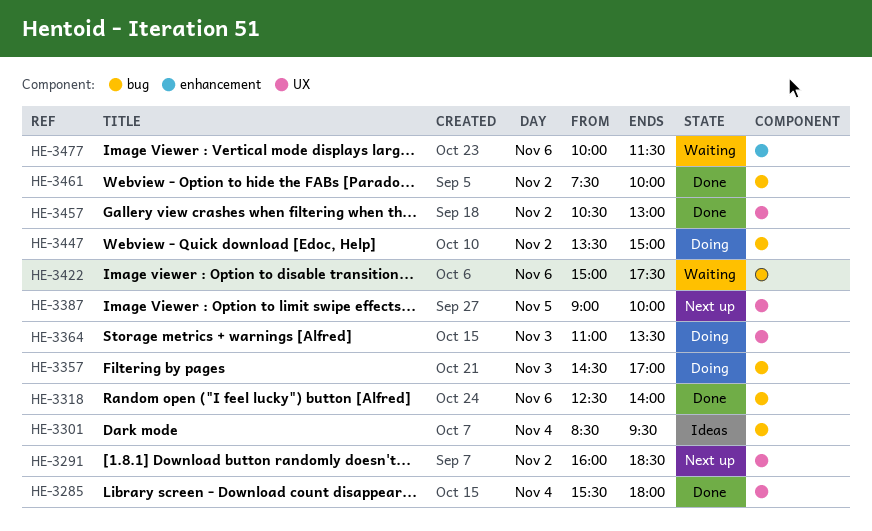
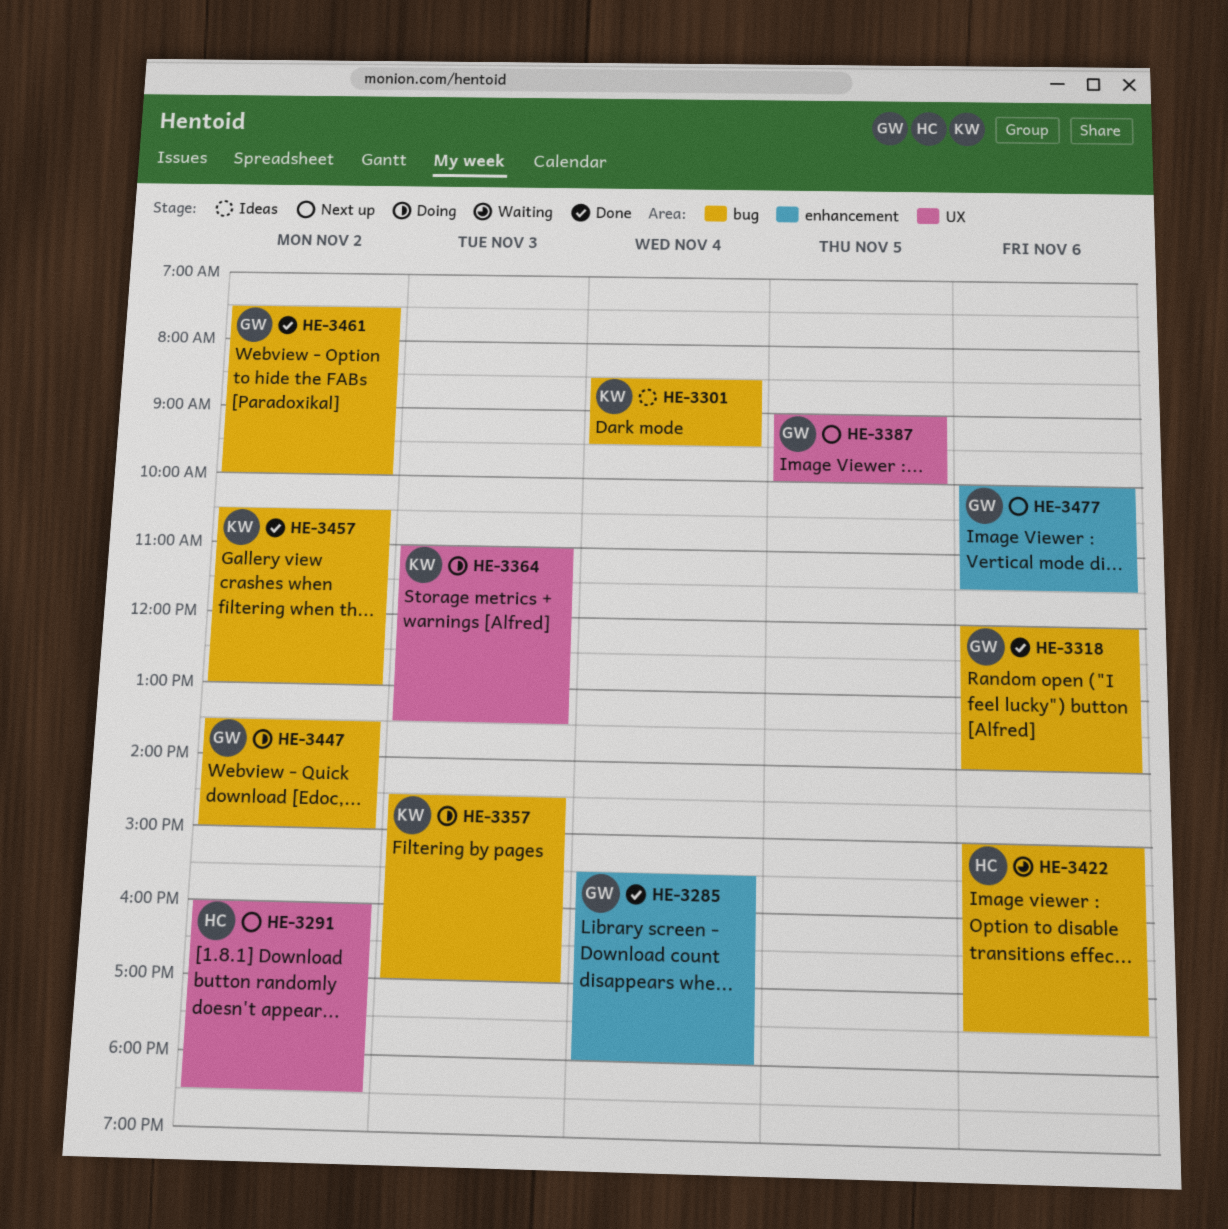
HE-3285, label: UX -> enhancement
HE-3318, begins: 12:30 -> 12:00
HE-3457, label: UX -> bug
HE-3477, status: Waiting -> Next up

